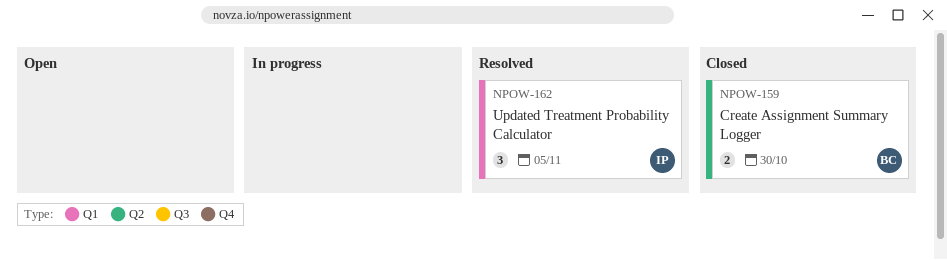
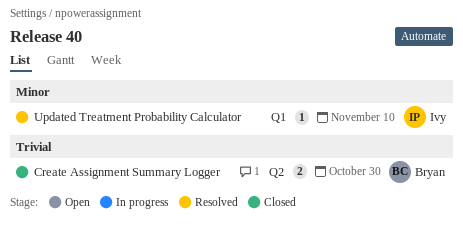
Updated Treatment Probability Calculator, estimate: 3 -> 1
Updated Treatment Probability Calculator, due: Nov 5 -> Nov 10

